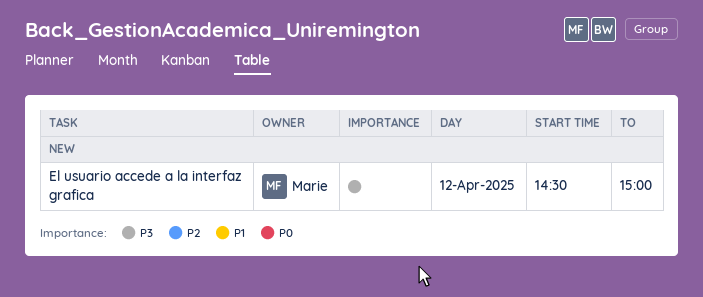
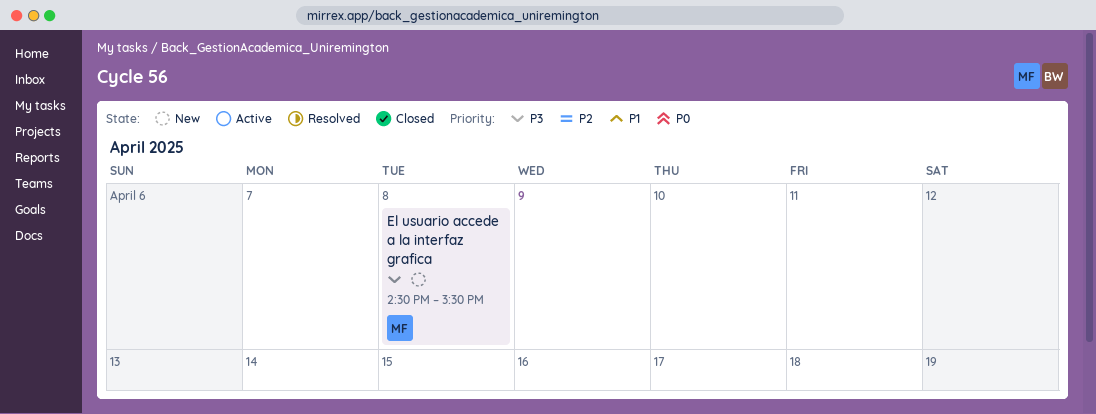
El usuario accede a la interfaz grafica, day: Apr 12 -> Apr 8
El usuario accede a la interfaz grafica, ends: 15:00 -> 15:30

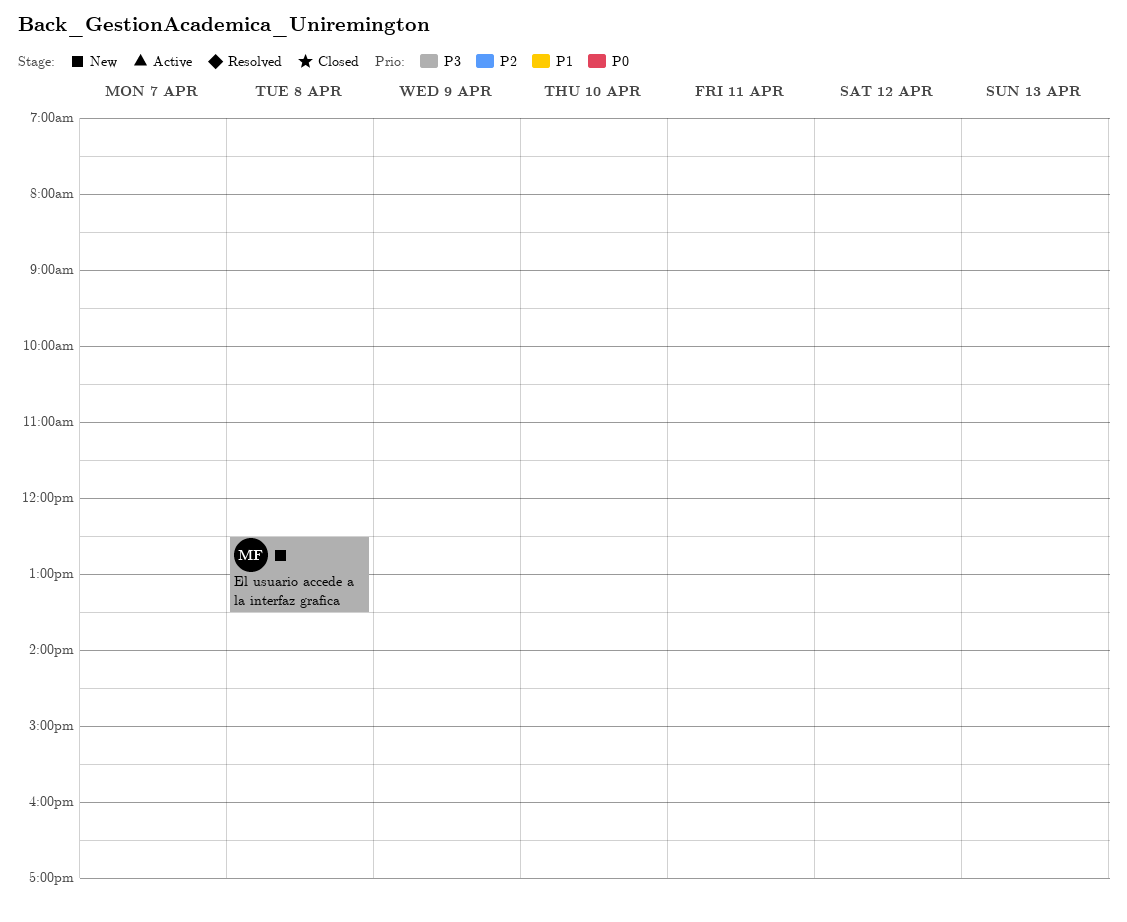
El usuario accede a la interfaz grafica, begins: 14:30 -> 12:30
El usuario accede a la interfaz grafica, ends: 15:30 -> 13:30

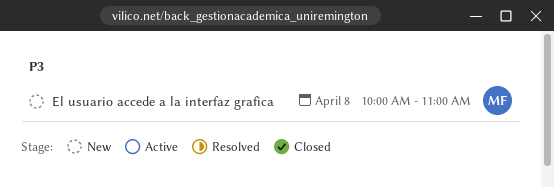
El usuario accede a la interfaz grafica, begins: 12:30 -> 10:00
El usuario accede a la interfaz grafica, ends: 13:30 -> 11:00

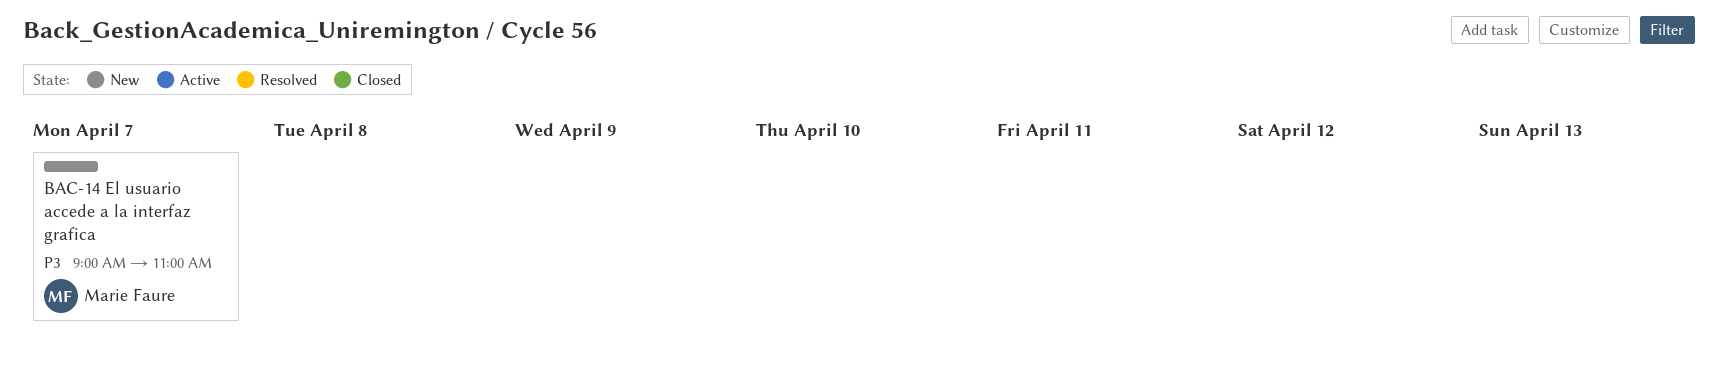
El usuario accede a la interfaz grafica, day: Apr 8 -> Apr 7
El usuario accede a la interfaz grafica, begins: 10:00 -> 09:00

